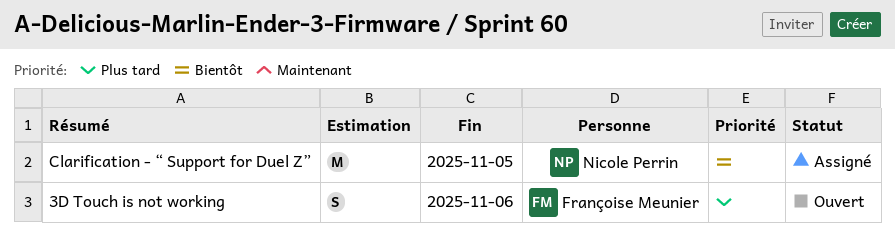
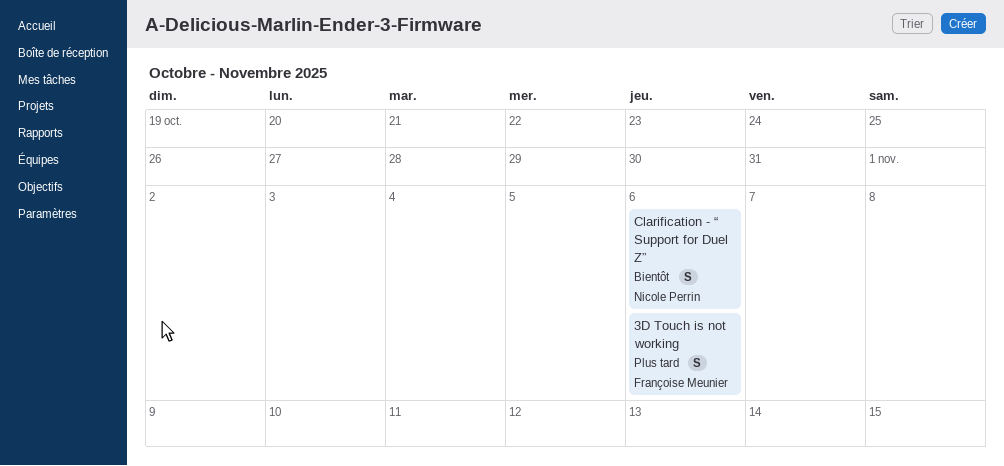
Clarification - “ Support for Duel Z”, estimate: M -> S
Clarification - “ Support for Duel Z”, due: Nov 5 -> Nov 6

